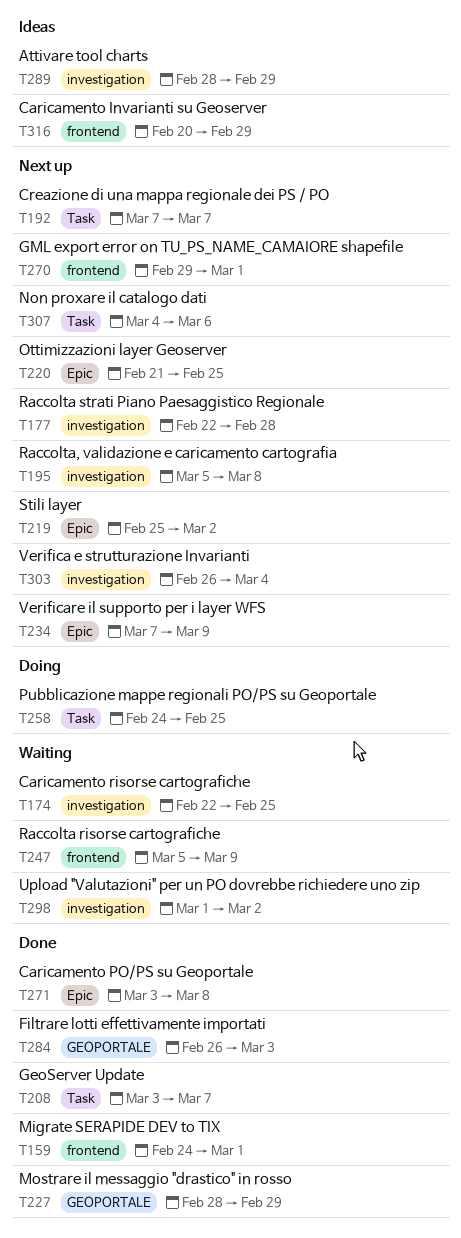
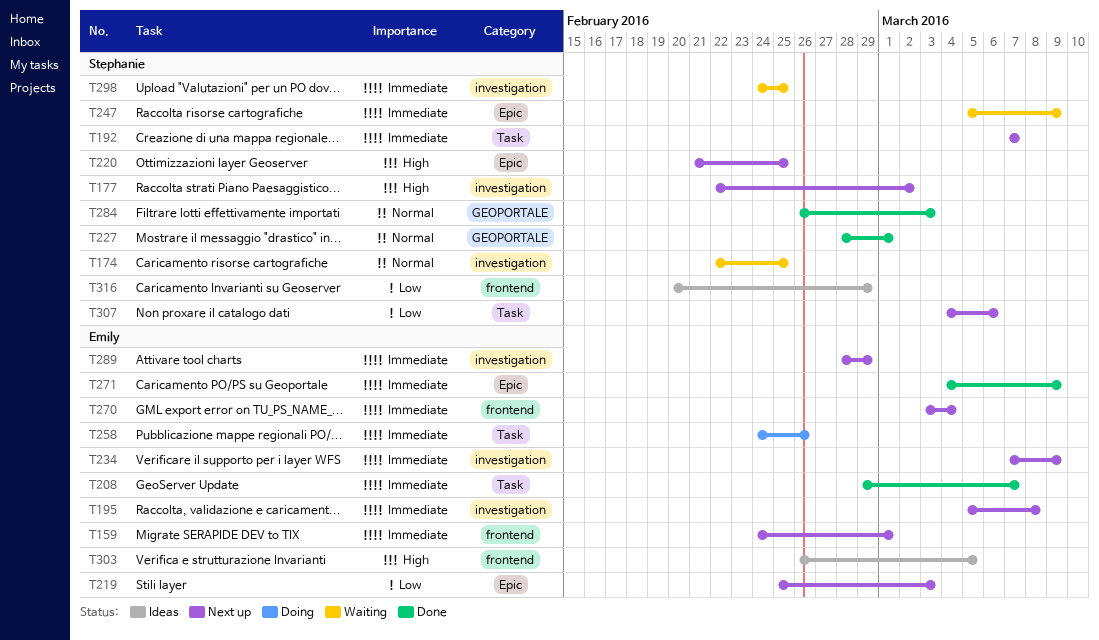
T159, status: Done -> Next up
T177, due: Feb 28 -> Mar 2
T208, start: Mar 3 -> Feb 29
T219, due: Mar 2 -> Mar 3
T227, due: Feb 29 -> Mar 1
T234, label: Epic -> investigation
T247, label: frontend -> Epic
T258, due: Feb 25 -> Feb 26
T270, start: Feb 29 -> Mar 3
T270, due: Mar 1 -> Mar 4
T271, start: Mar 3 -> Mar 4
T271, due: Mar 8 -> Mar 9
T289, status: Ideas -> Next up
T298, start: Mar 1 -> Feb 24
T298, due: Mar 2 -> Feb 25
T303, status: Next up -> Ideas
T303, label: investigation -> frontend
T303, due: Mar 4 -> Mar 5

